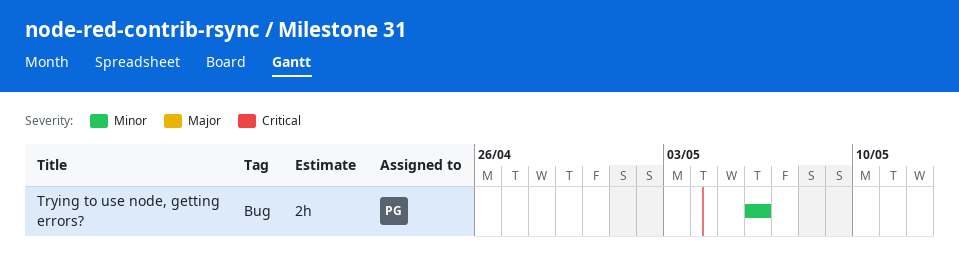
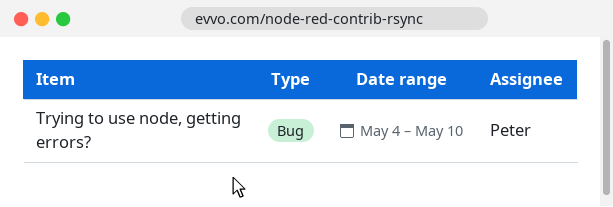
Trying to use node, getting errors?, start: May 6 -> May 4
Trying to use node, getting errors?, due: May 6 -> May 10

